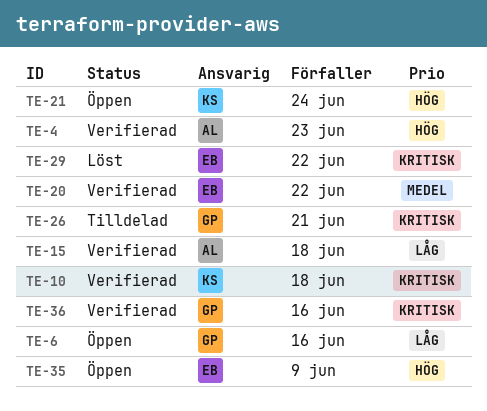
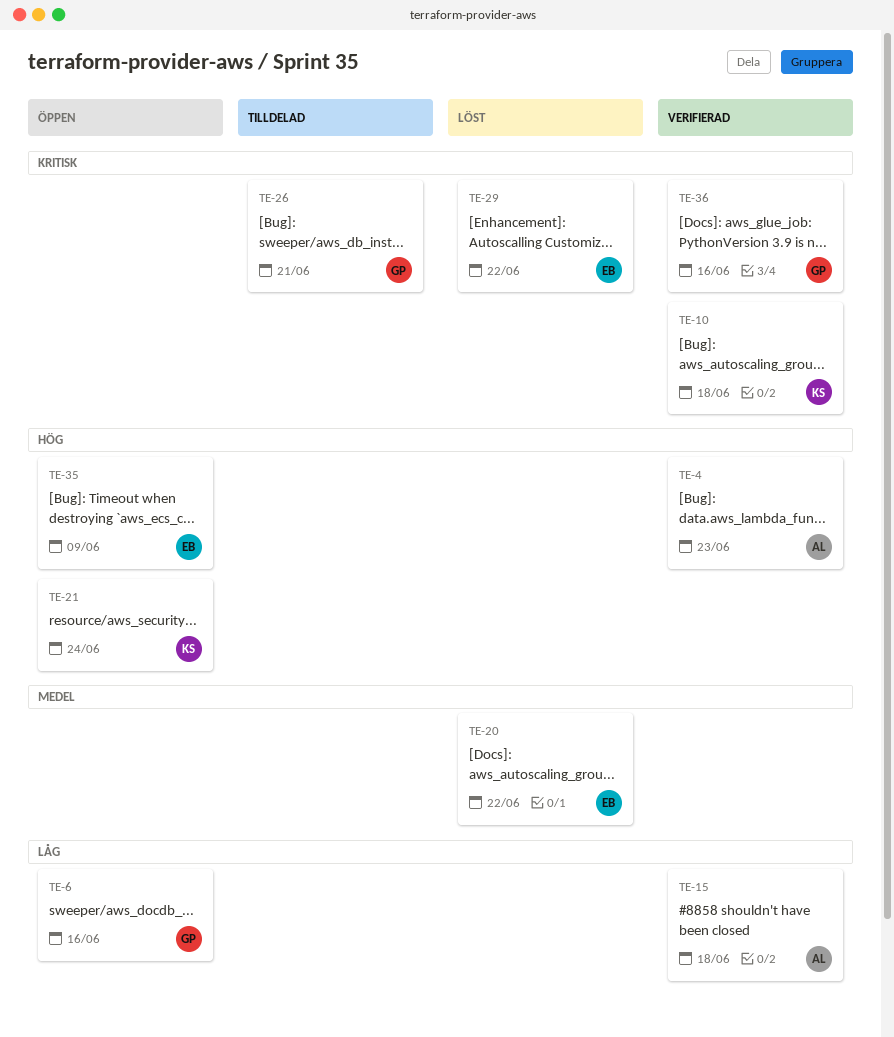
TE-20, status: Verifierad -> Löst

